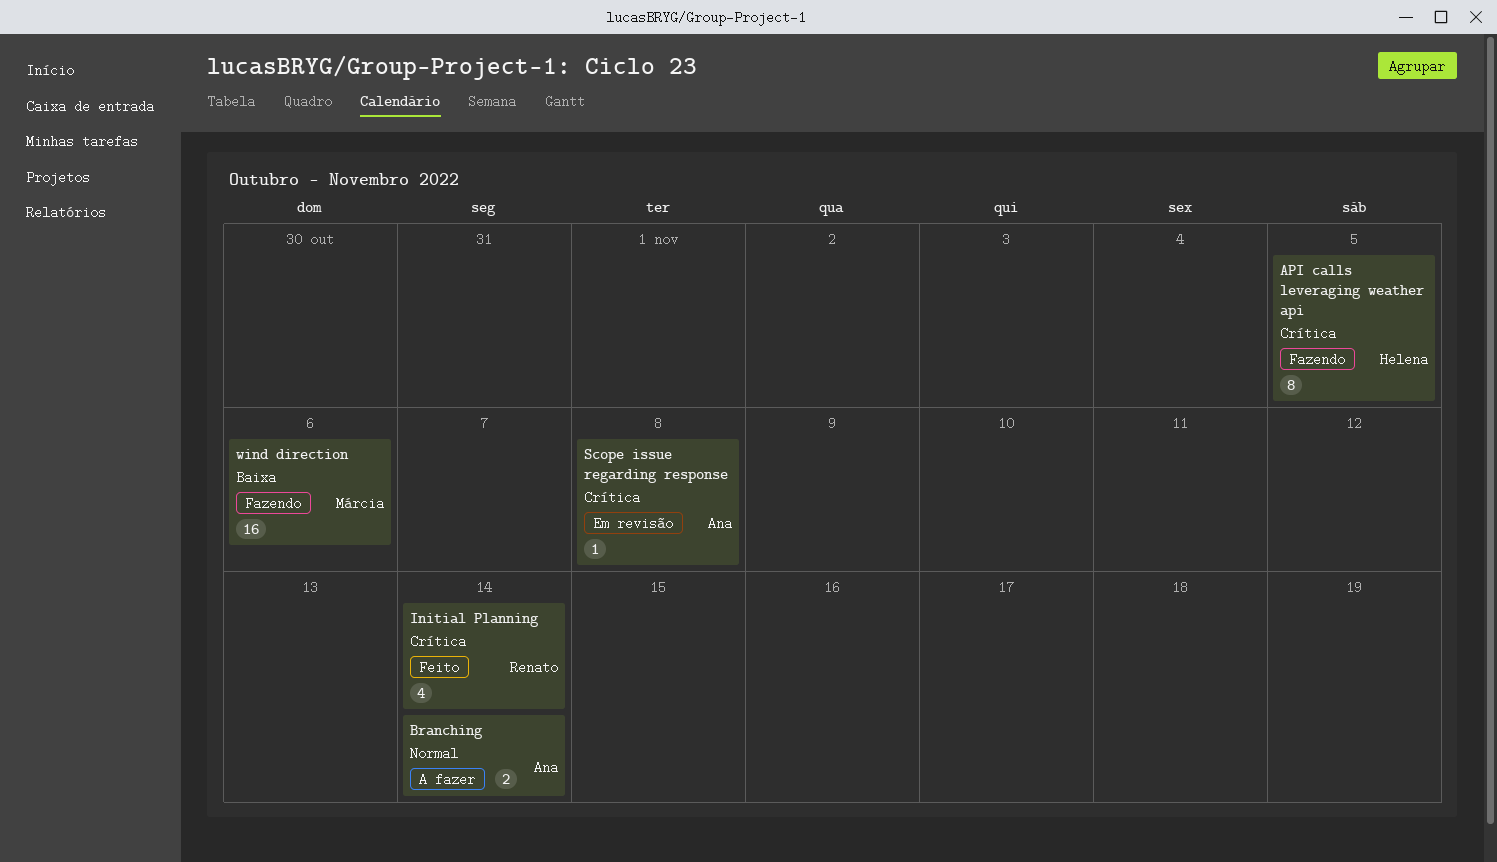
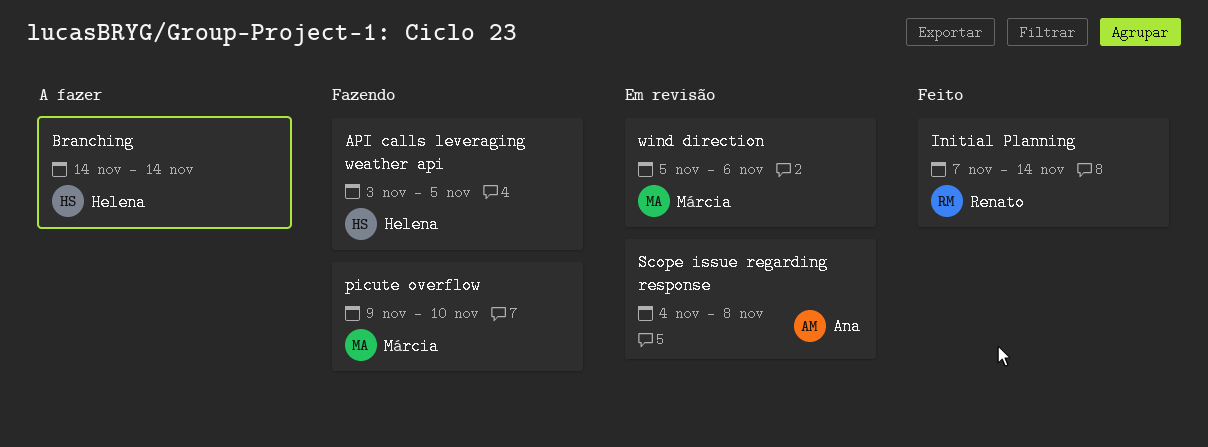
Branching, owner: Ana -> Helena
picute overflow: none -> present
wind direction, status: Fazendo -> Em revisão

